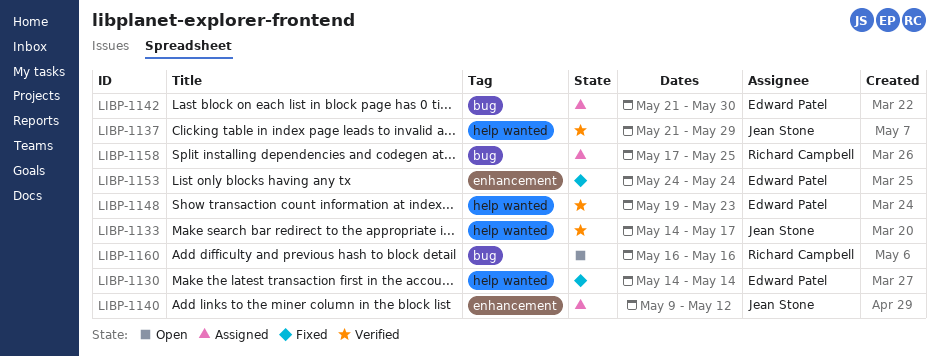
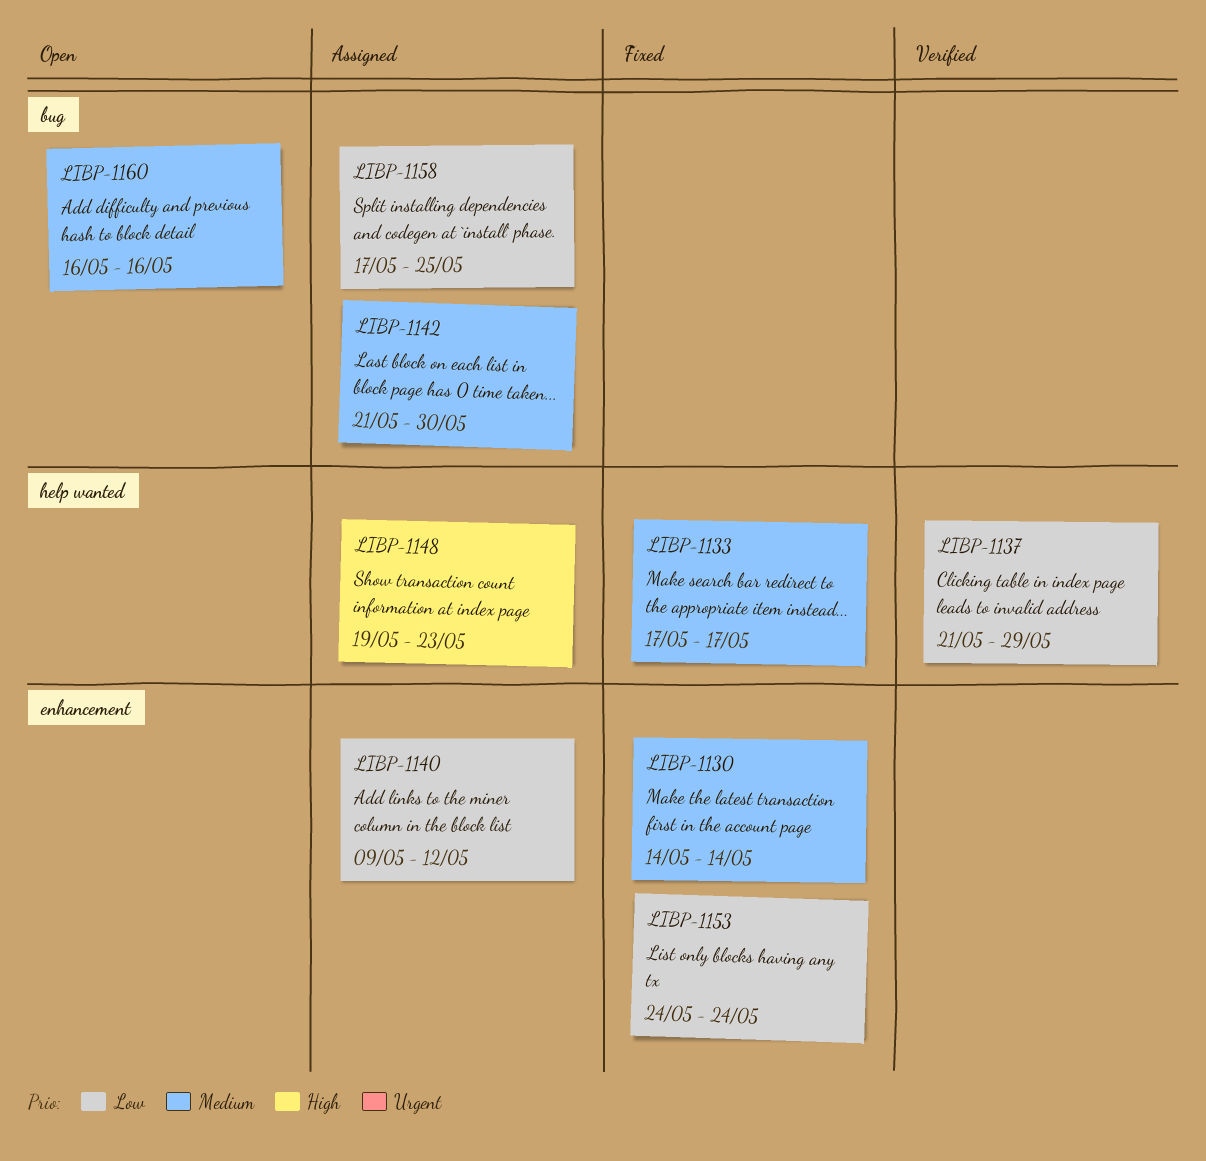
LIBP-1130, label: help wanted -> enhancement
LIBP-1133, status: Verified -> Fixed
LIBP-1133, start: May 14 -> May 17
LIBP-1148, status: Verified -> Assigned

